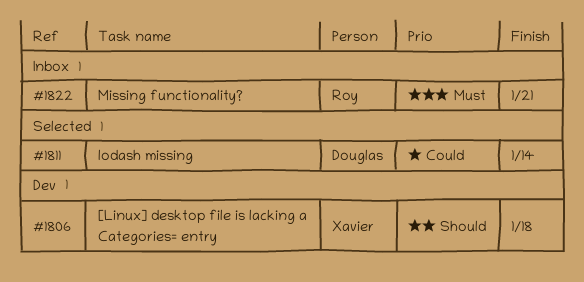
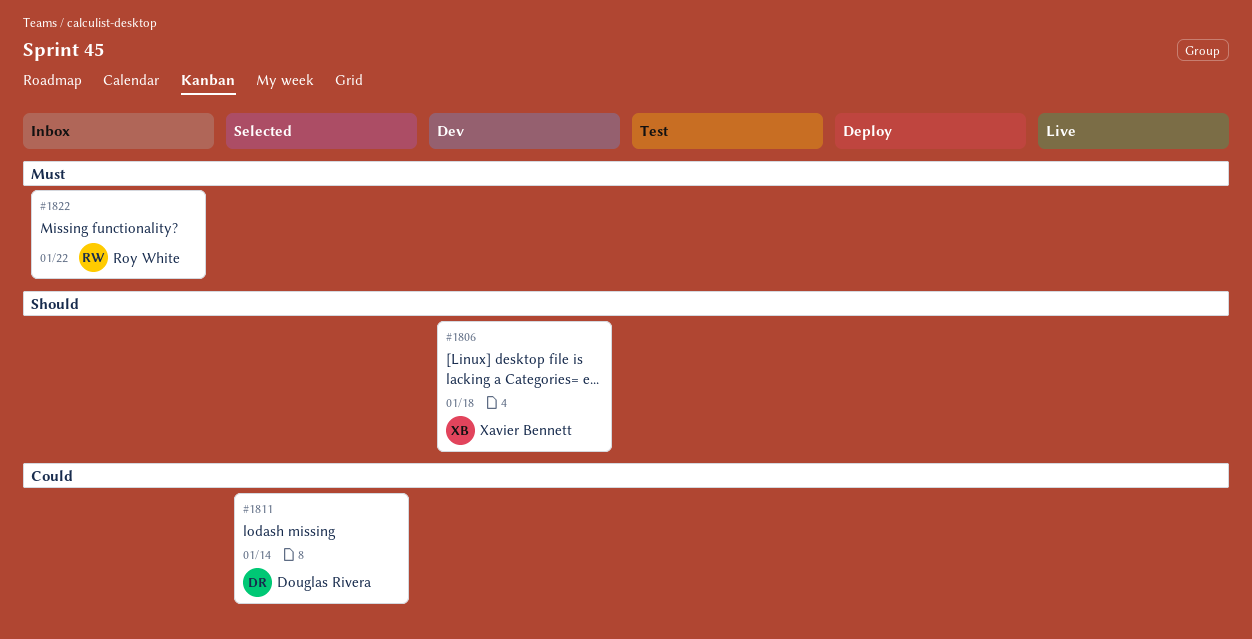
#1822, due: Jan 21 -> Jan 22

